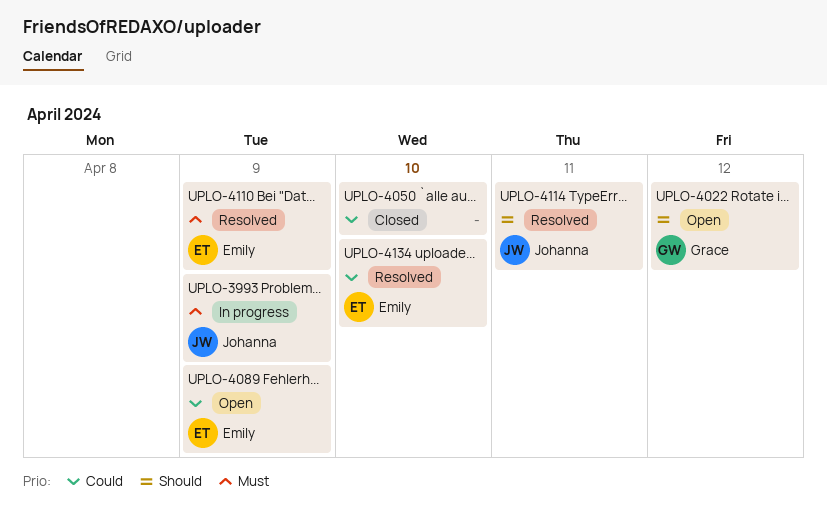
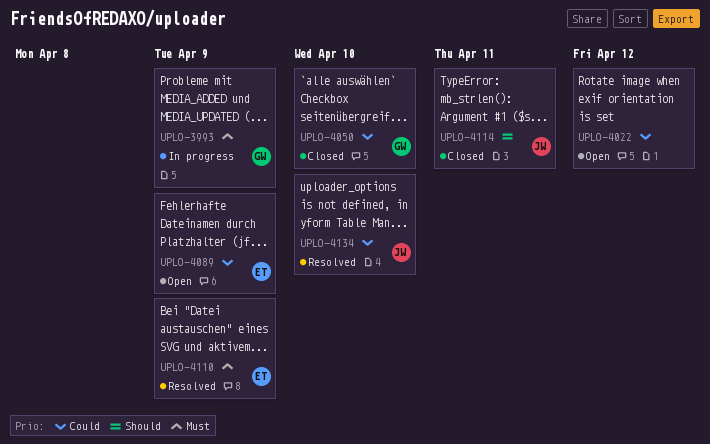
UPLO-3993, owner: Johanna -> Grace
UPLO-4022, owner: Grace -> none
UPLO-4022, priority: Should -> Could
UPLO-4050, owner: none -> Grace
UPLO-4114, status: Resolved -> Closed
UPLO-4134, owner: Emily -> Johanna

